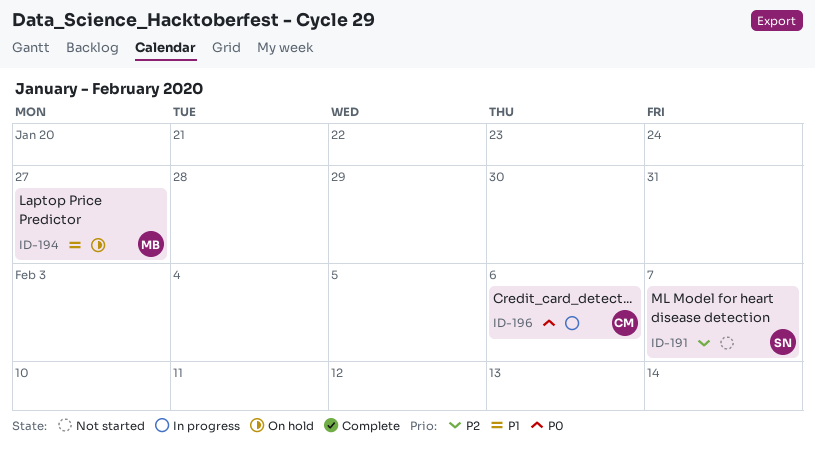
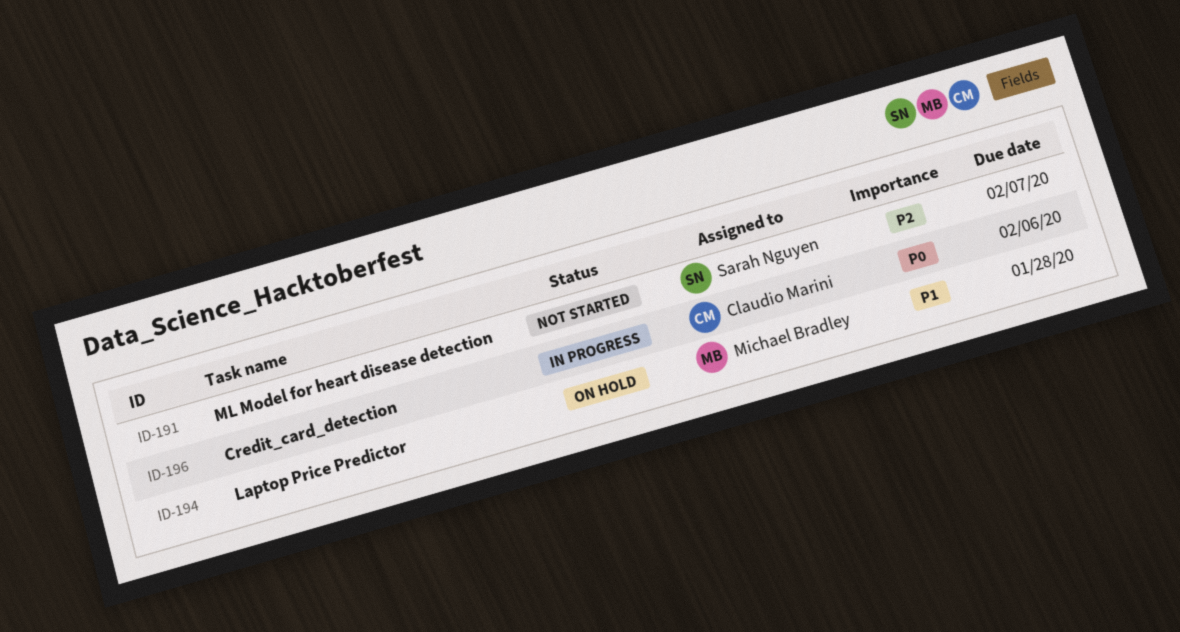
ID-194, due: Jan 27 -> Jan 28

